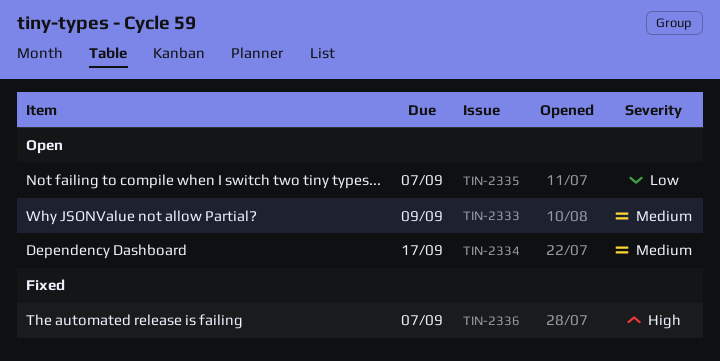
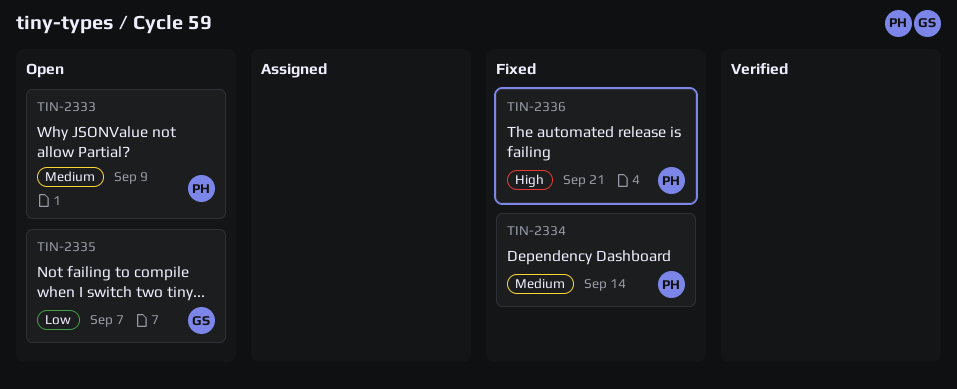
TIN-2334, status: Open -> Fixed
TIN-2334, due: Sep 17 -> Sep 14
TIN-2336, due: Sep 7 -> Sep 21

